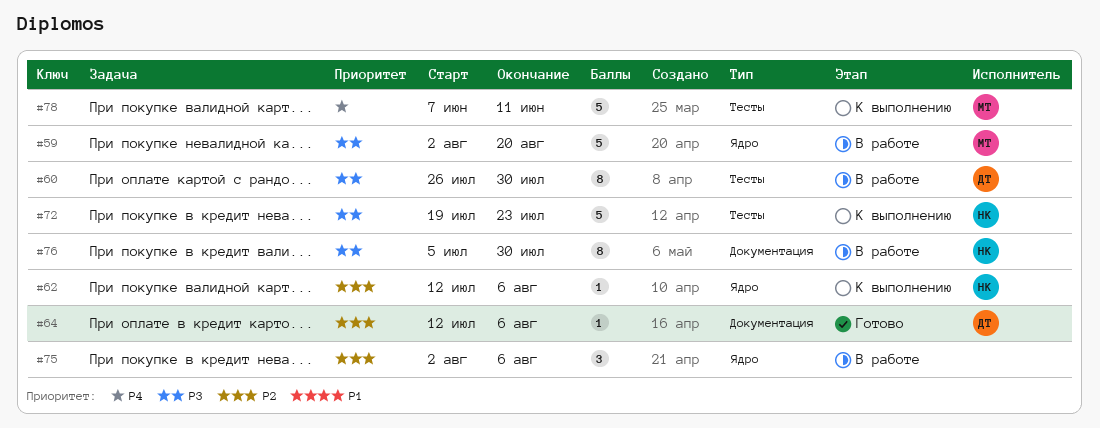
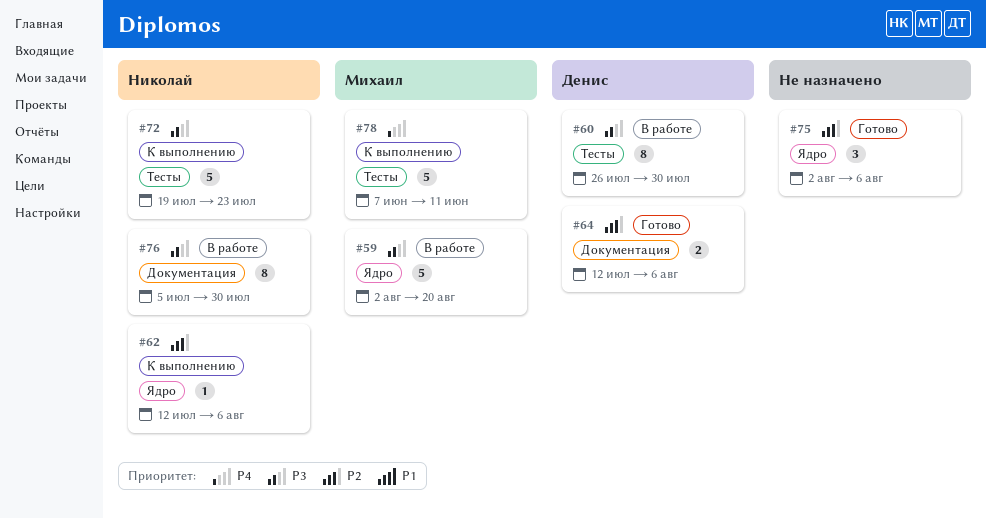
#64, estimate: 1 -> 2
#75, status: В работе -> Готово

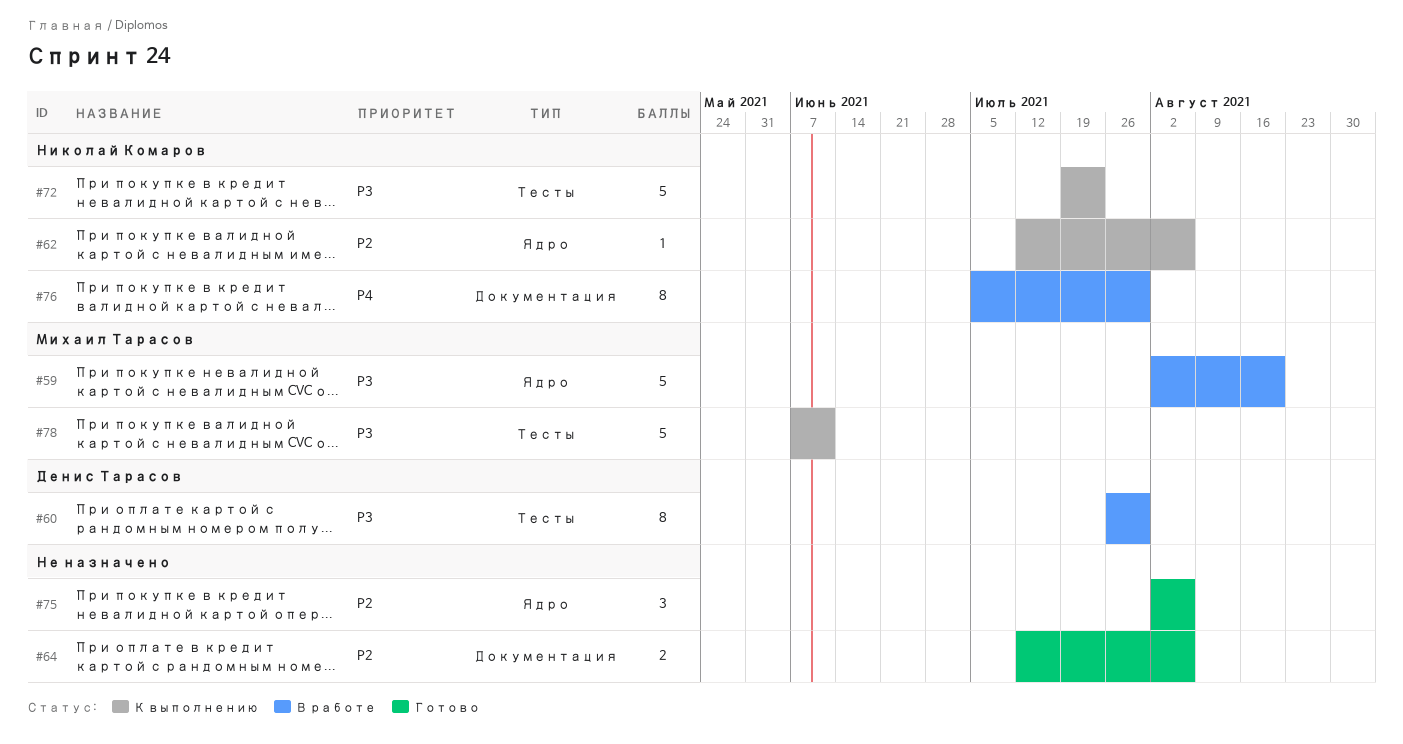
#64, owner: Денис Тарасов -> none
#76, priority: P3 -> P4
#78, priority: P4 -> P3

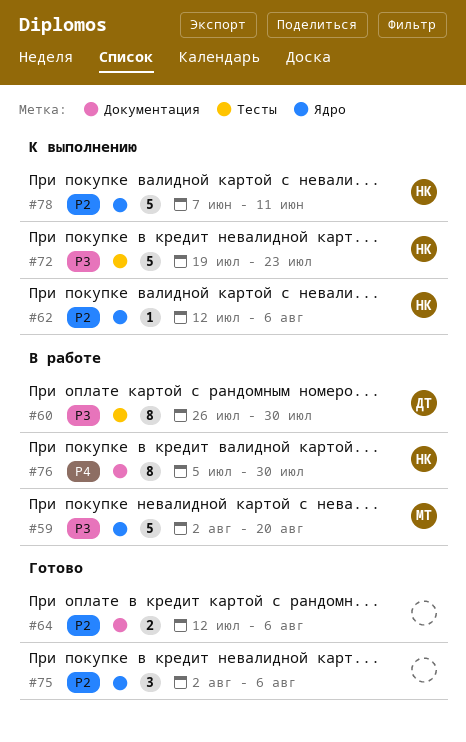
#78, owner: Михаил Тарасов -> Николай Комаров
#78, priority: P3 -> P2
#78, label: Тесты -> Ядро

